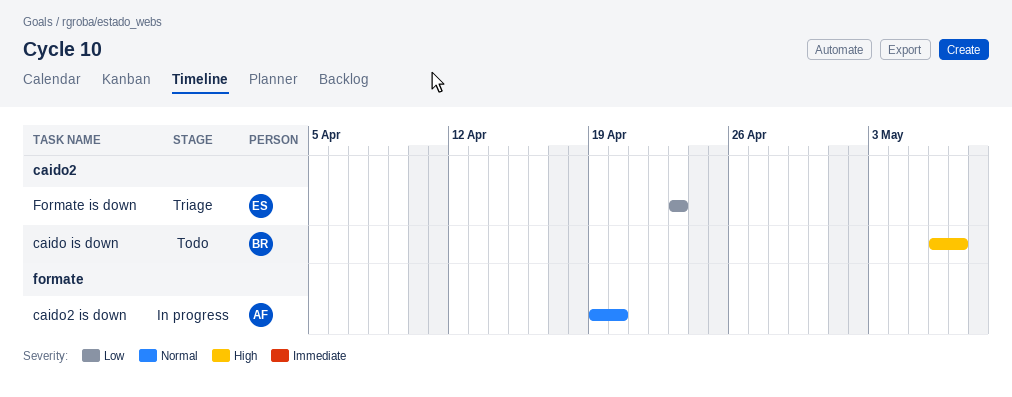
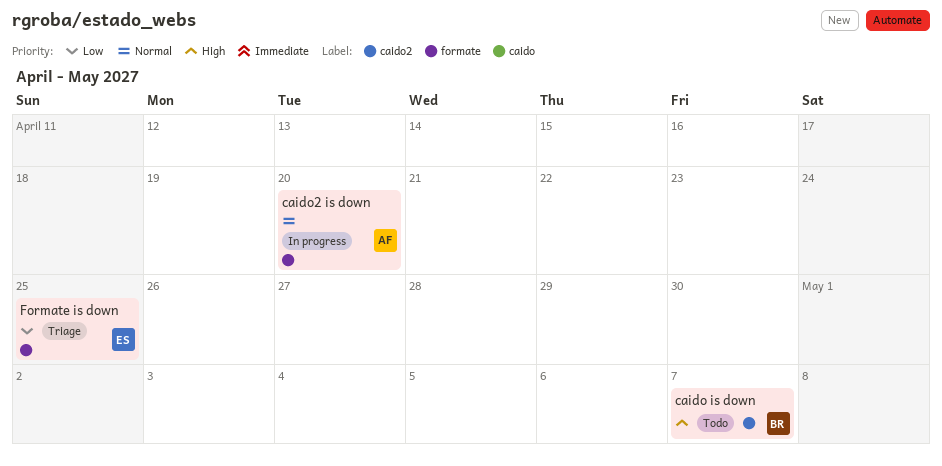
Formate is down, label: caido2 -> formate
Formate is down, due: Apr 23 -> Apr 25

